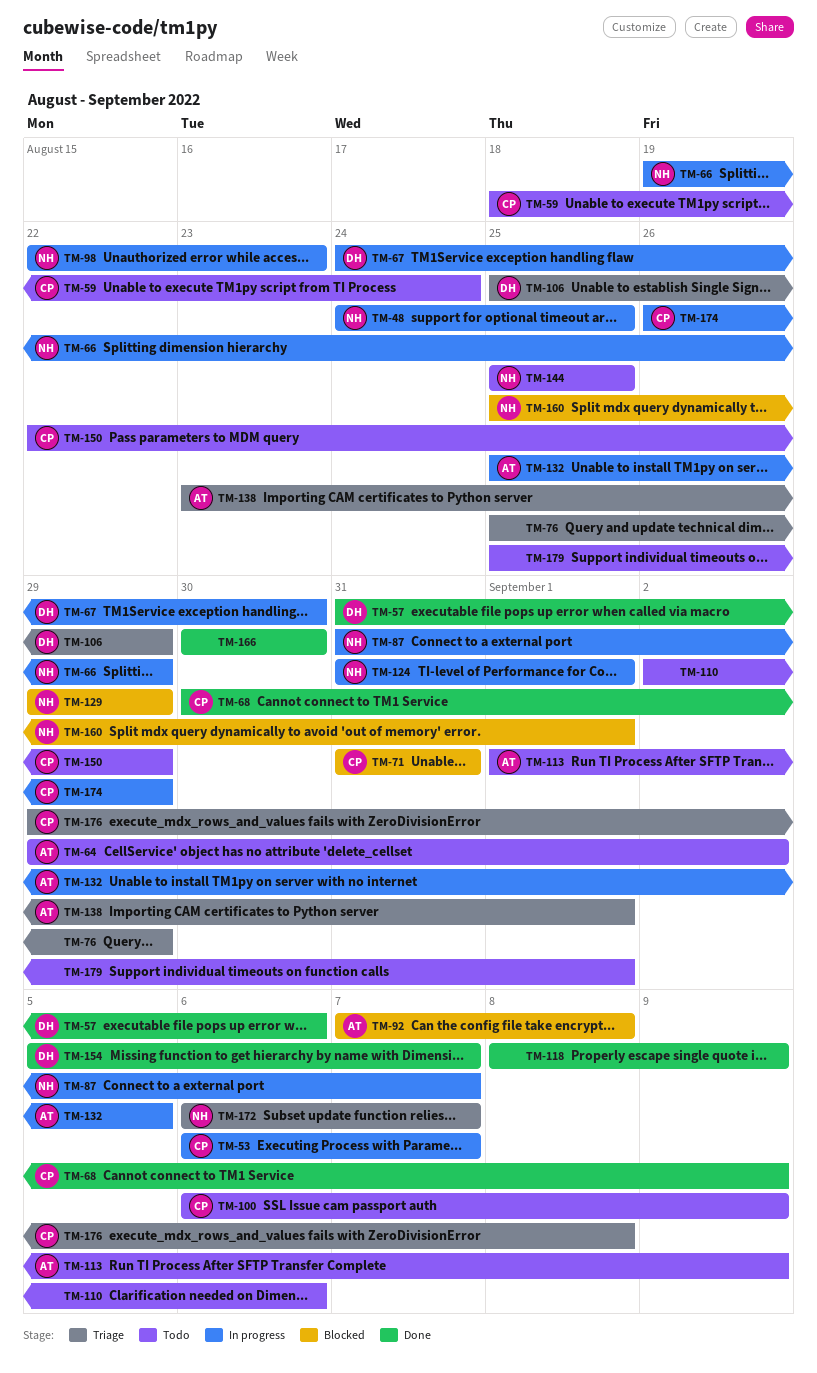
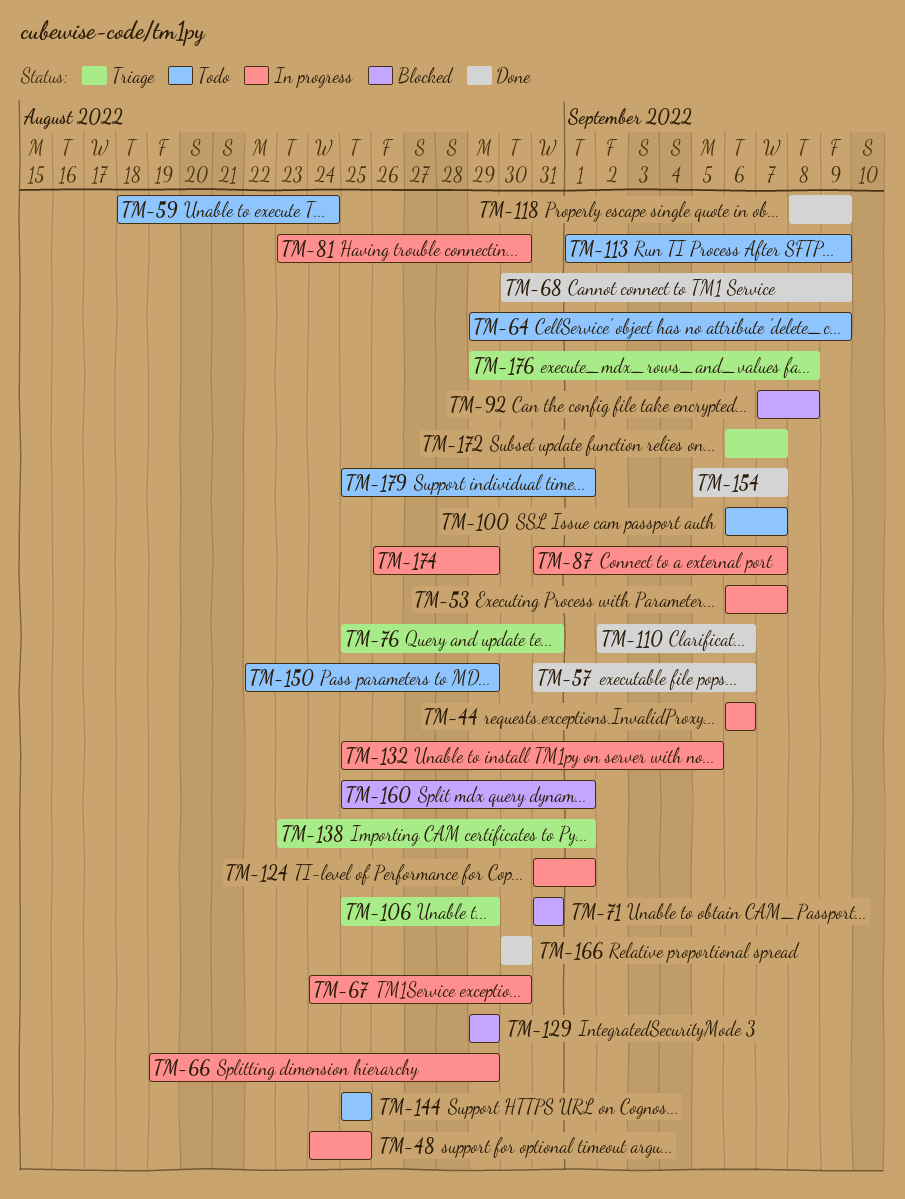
TM-44: none -> present
TM-64, due: Sep 2 -> Sep 9
TM-76, due: Aug 29 -> Aug 31
TM-81: none -> present
TM-98: present -> none
TM-100, due: Sep 9 -> Sep 7
TM-110, status: Todo -> Done

